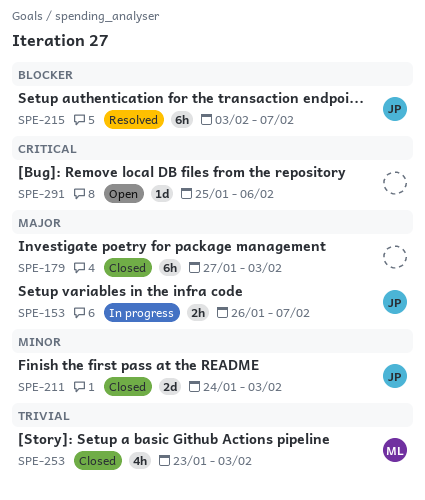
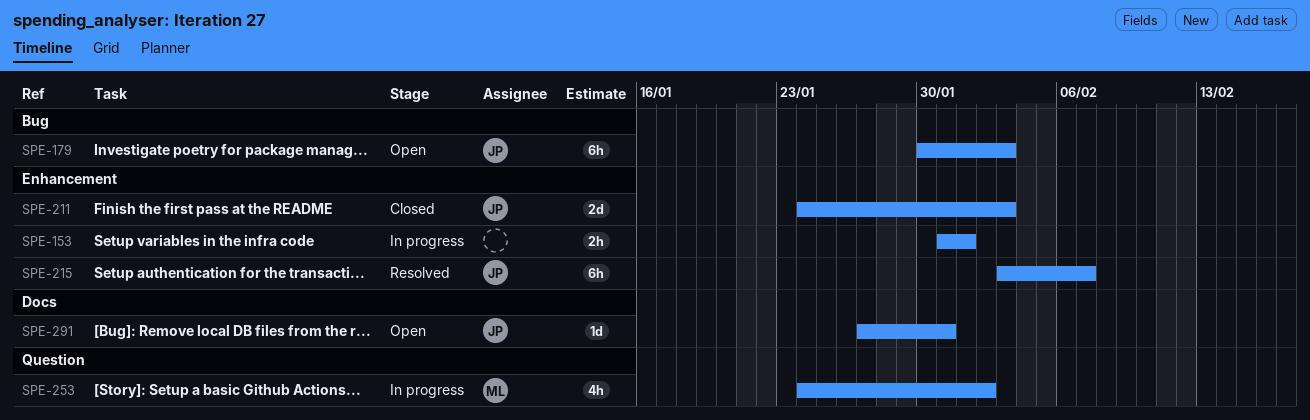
SPE-153, owner: JP -> none
SPE-153, start: Jan 26 -> Jan 31
SPE-153, due: Feb 7 -> Feb 1
SPE-179, status: Closed -> Open
SPE-179, owner: none -> JP
SPE-179, start: Jan 27 -> Jan 30
SPE-253, status: Closed -> In progress
SPE-253, start: Jan 23 -> Jan 24
SPE-253, due: Feb 3 -> Feb 2
SPE-291, owner: none -> JP
SPE-291, start: Jan 25 -> Jan 27
SPE-291, due: Feb 6 -> Jan 31

